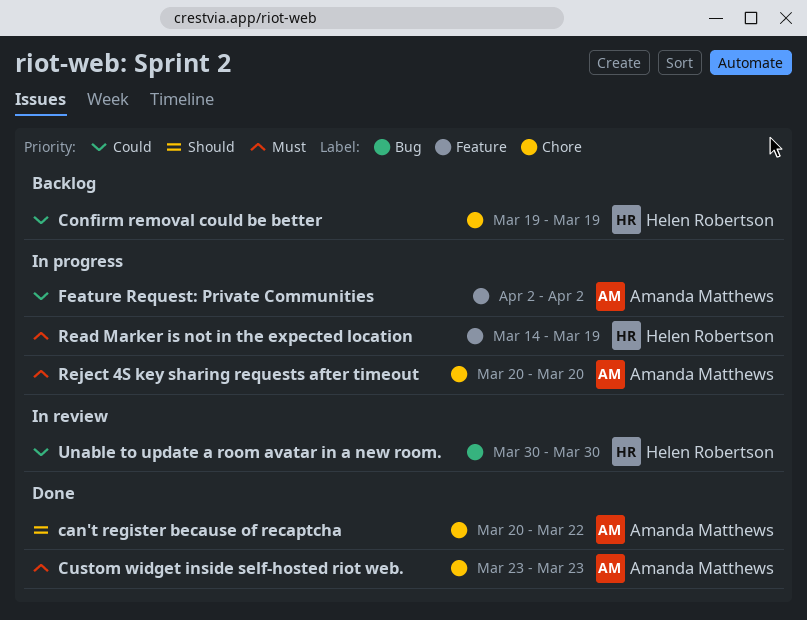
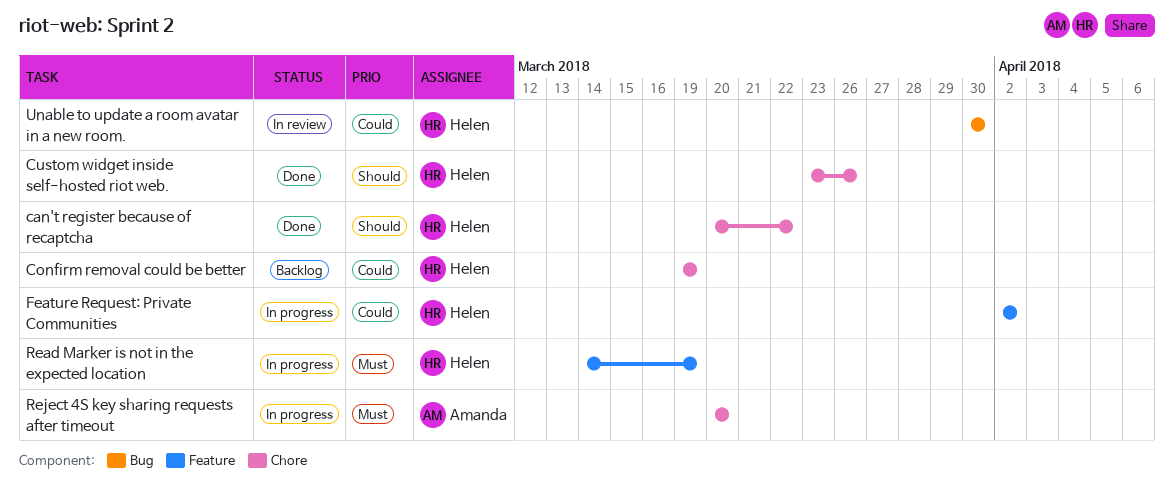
can't register because of recaptcha, owner: Amanda Matthews -> Helen Robertson
Custom widget inside self-hosted riot web., owner: Amanda Matthews -> Helen Robertson
Custom widget inside self-hosted riot web., priority: Must -> Should
Custom widget inside self-hosted riot web., due: Mar 23 -> Mar 26
Feature Request: Private Communities, owner: Amanda Matthews -> Helen Robertson

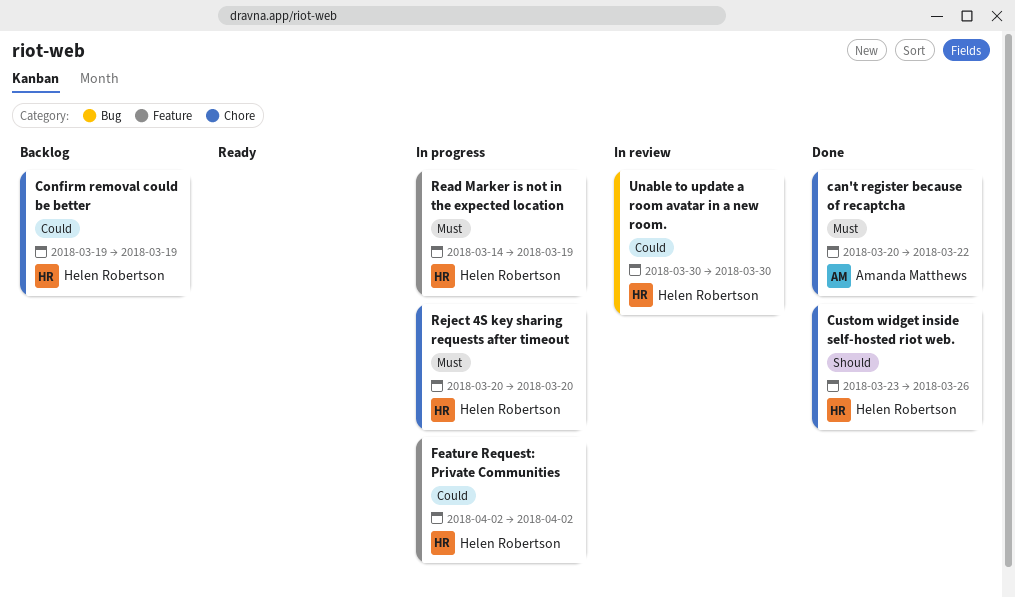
can't register because of recaptcha, owner: Helen Robertson -> Amanda Matthews
can't register because of recaptcha, priority: Should -> Must
Reject 4S key sharing requests after timeout, owner: Amanda Matthews -> Helen Robertson

